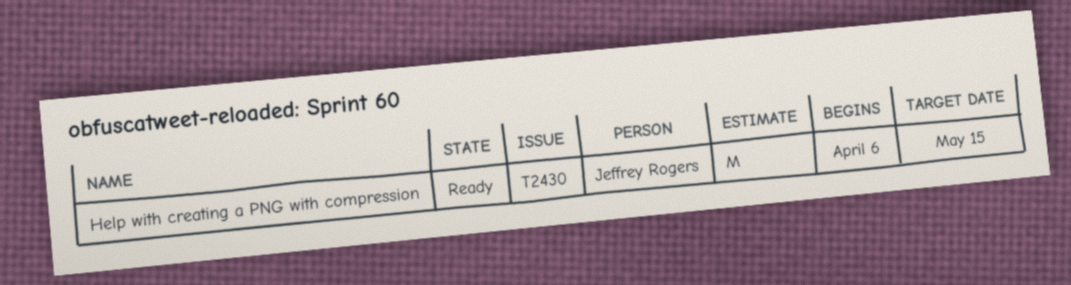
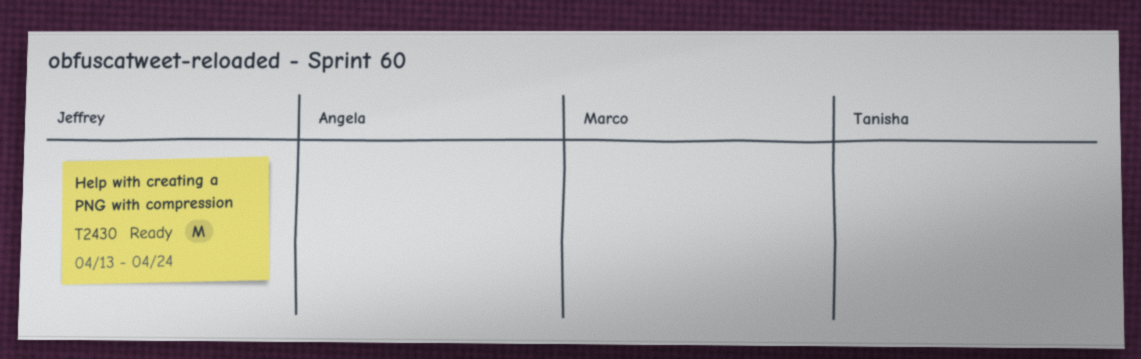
T2430, start: Apr 6 -> Apr 13
T2430, due: May 15 -> Apr 24

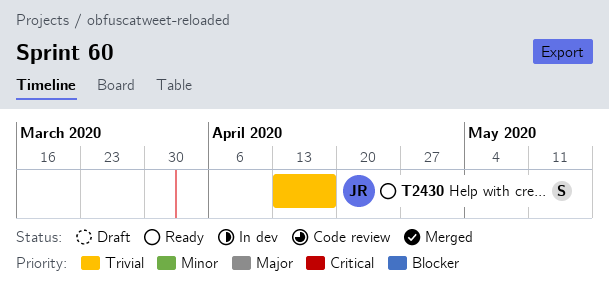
T2430, estimate: M -> S
T2430, due: Apr 24 -> Apr 17

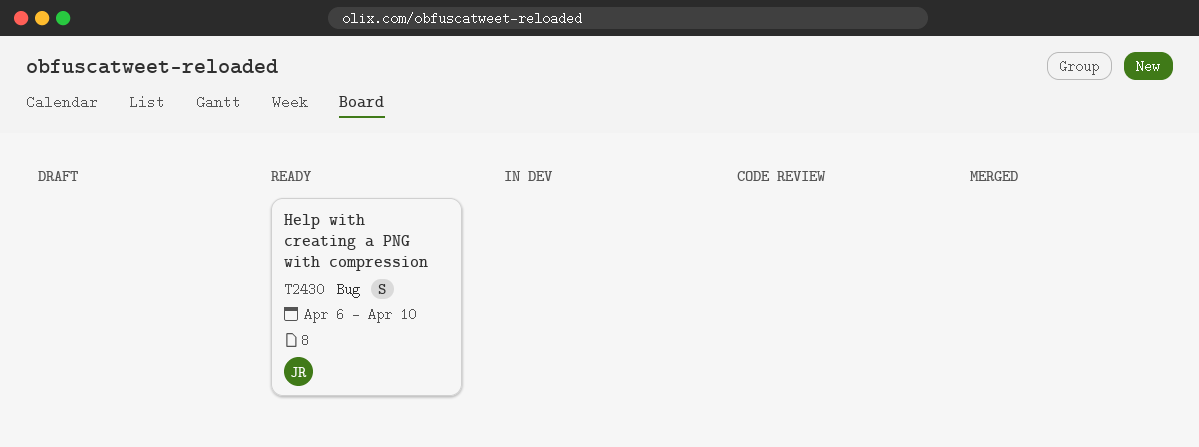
T2430, start: Apr 13 -> Apr 6
T2430, due: Apr 17 -> Apr 10

